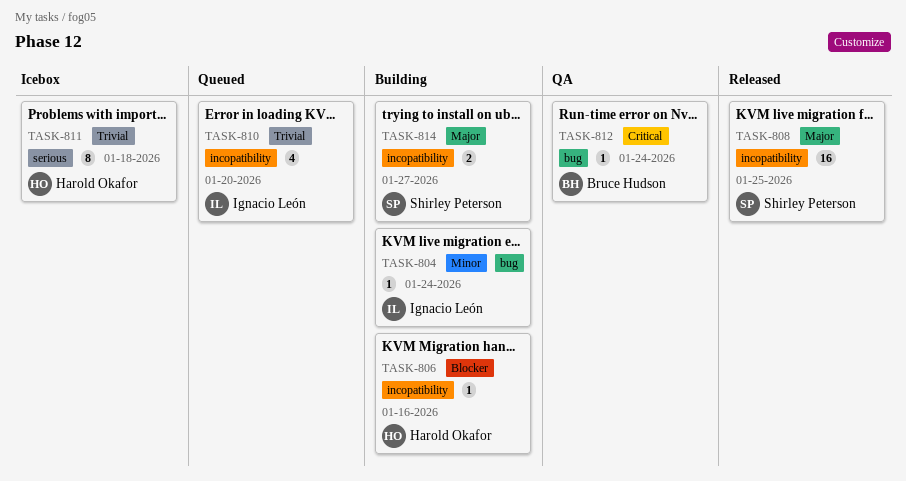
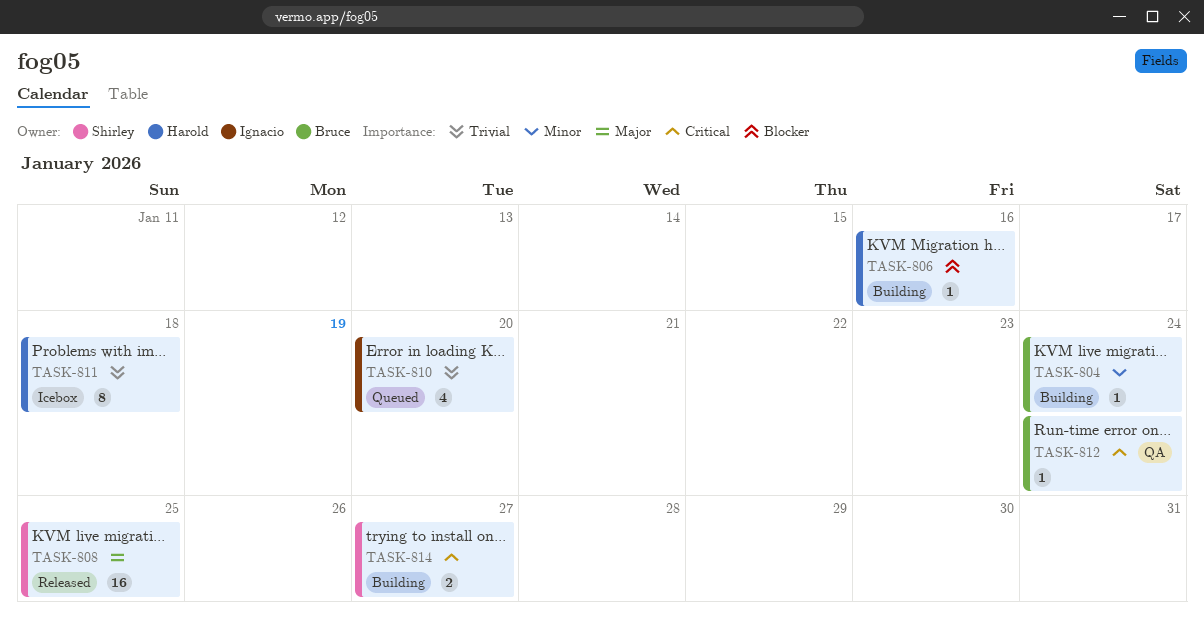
TASK-804, owner: Ignacio León -> Bruce Hudson
TASK-814, priority: Major -> Critical

